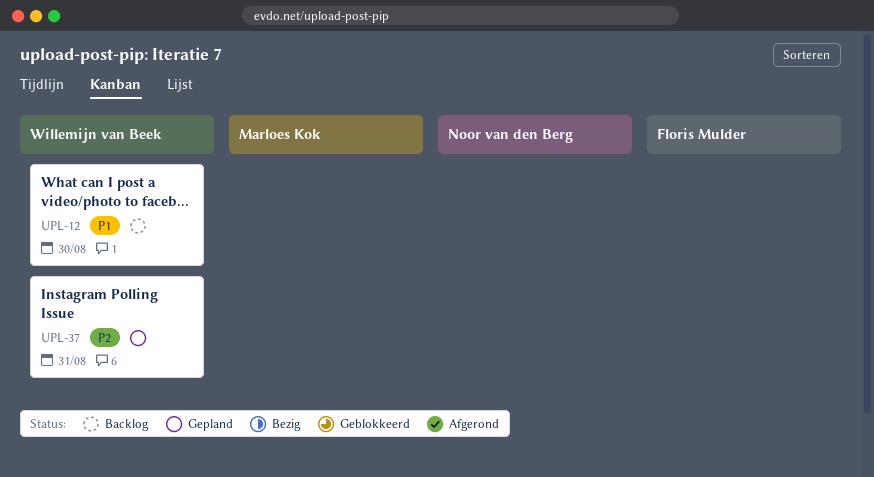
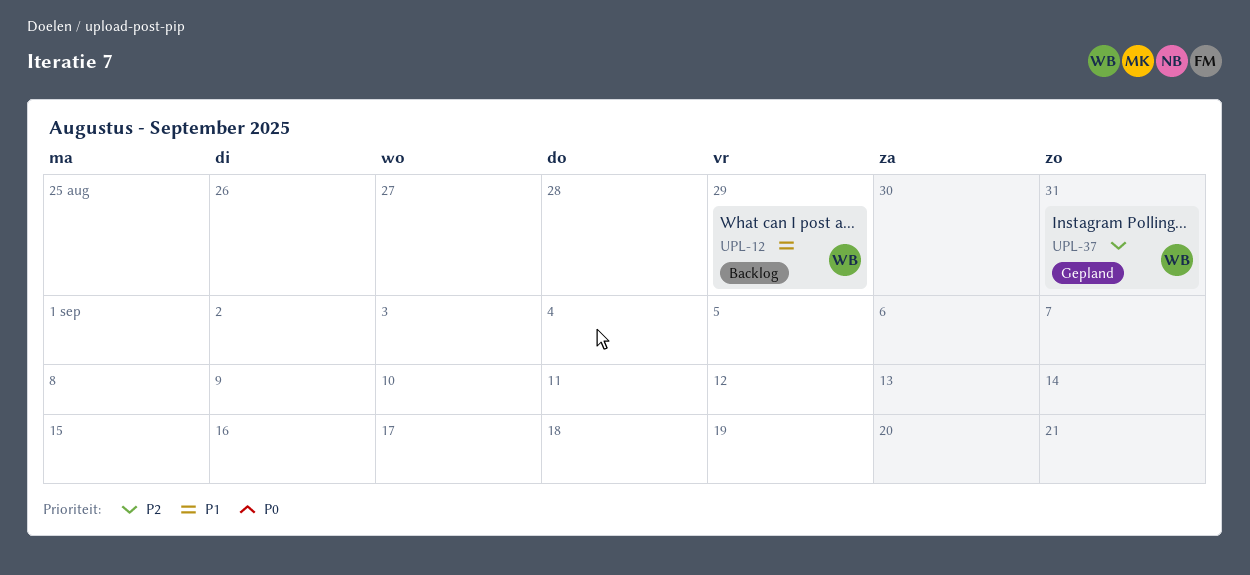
UPL-12, due: Aug 30 -> Aug 29

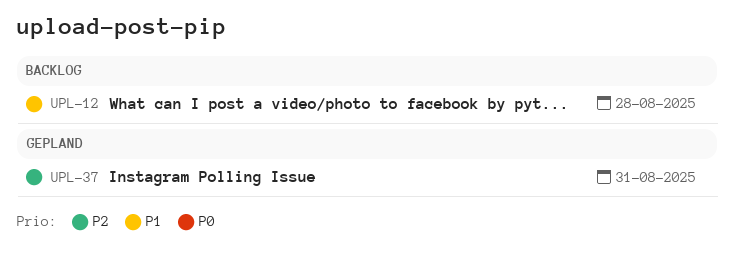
UPL-12, due: Aug 29 -> Aug 28

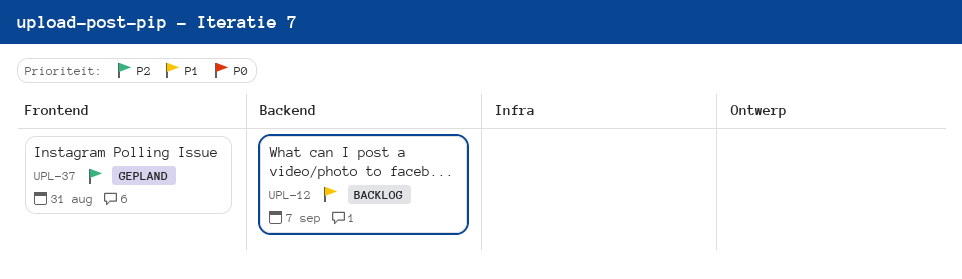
UPL-12, due: Aug 28 -> Sep 7

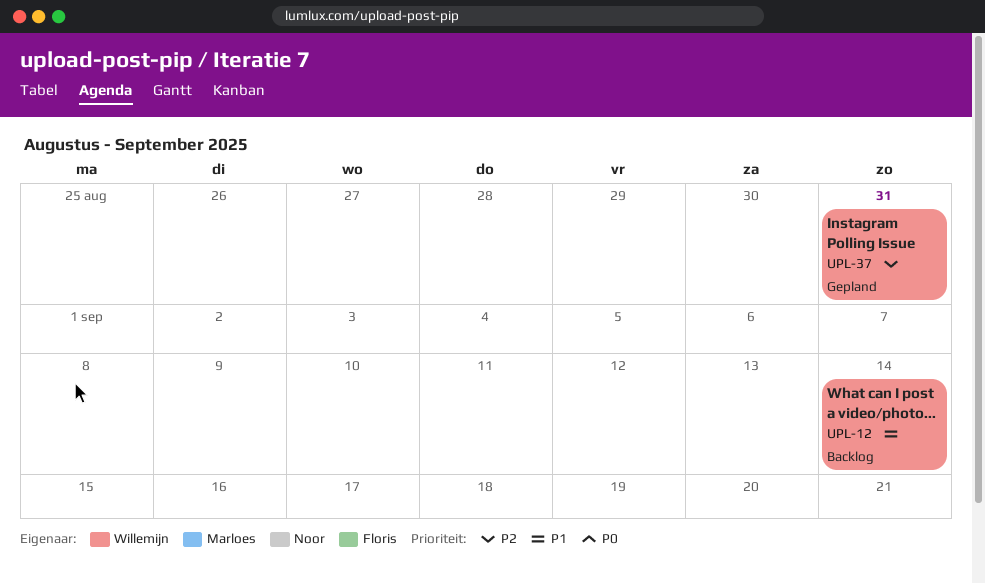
UPL-12, due: Sep 7 -> Sep 14

